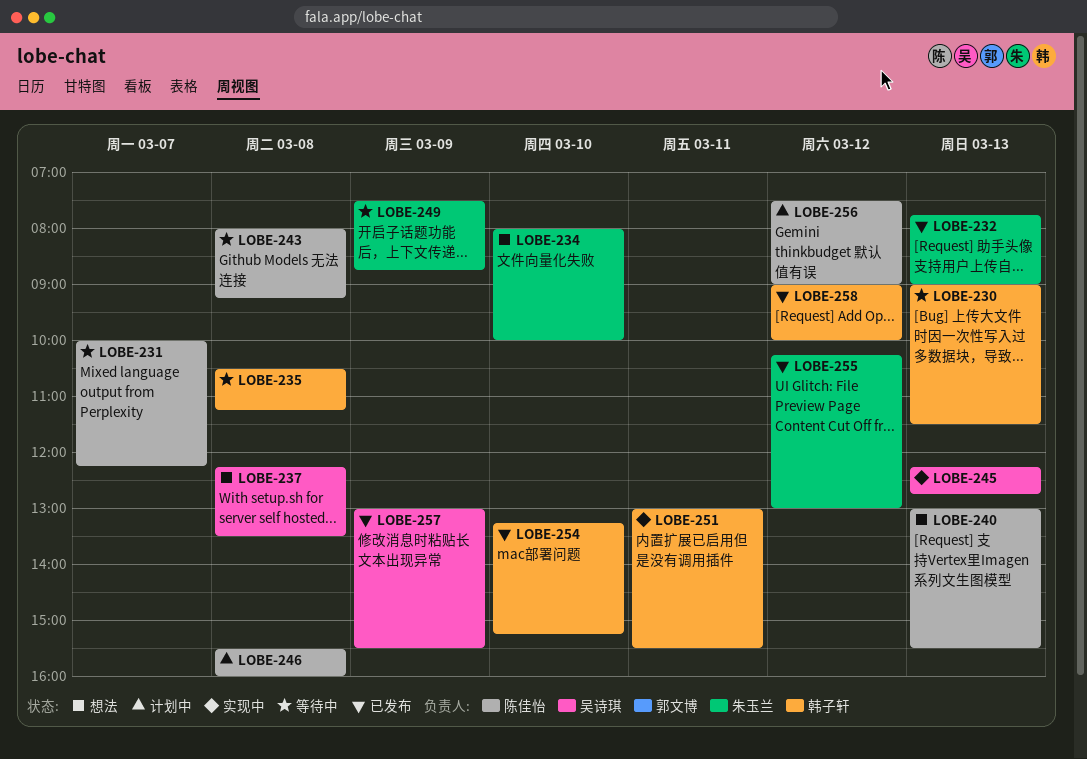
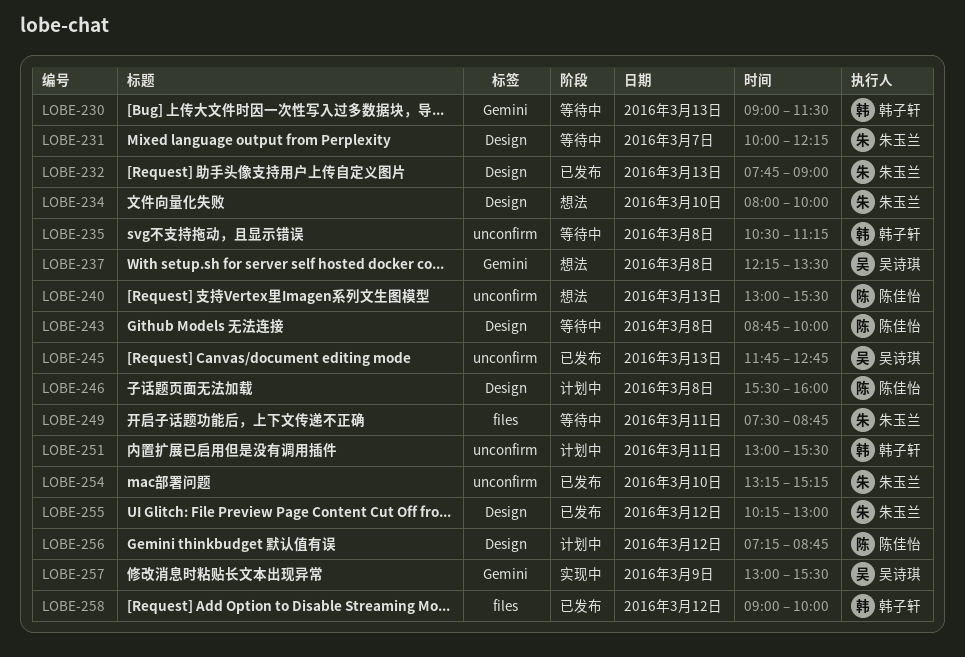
LOBE-231, owner: 陈佳怡 -> 朱玉兰
LOBE-243, begins: 08:00 -> 08:45
LOBE-243, ends: 09:15 -> 10:00
LOBE-245, status: 实现中 -> 已发布
LOBE-245, begins: 12:15 -> 11:45
LOBE-249, day: Mar 9 -> Mar 11
LOBE-251, status: 实现中 -> 计划中
LOBE-254, owner: 韩子轩 -> 朱玉兰
LOBE-256, begins: 07:30 -> 07:15
LOBE-256, ends: 09:00 -> 08:45
LOBE-257, status: 已发布 -> 实现中

